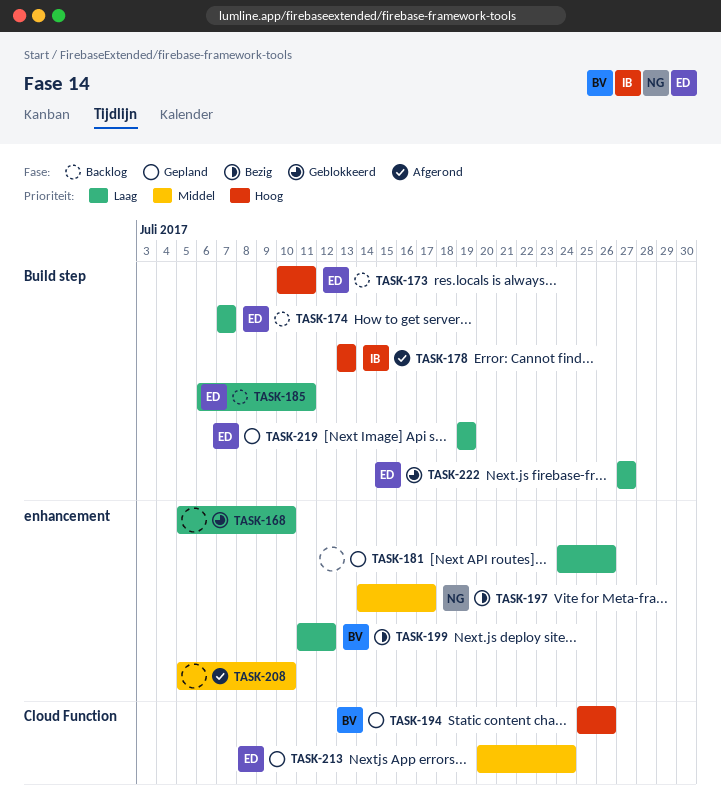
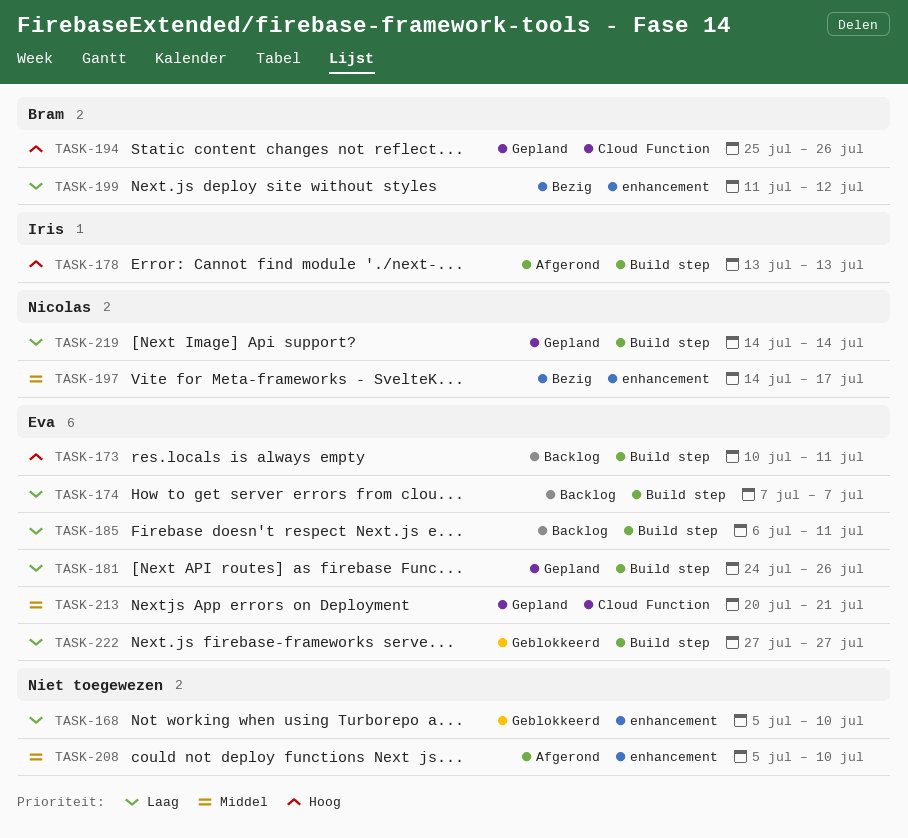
TASK-181, owner: none -> Eva
TASK-181, label: enhancement -> Build step
TASK-213, due: Jul 24 -> Jul 21
TASK-219, owner: Eva -> Nicolas
TASK-219, start: Jul 19 -> Jul 14
TASK-219, due: Jul 19 -> Jul 14

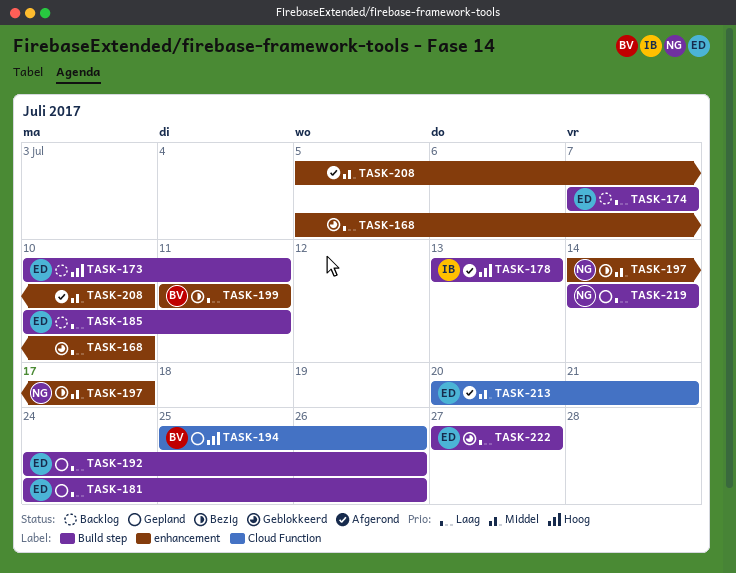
TASK-185, start: Jul 6 -> Jul 10
TASK-192: none -> present
TASK-199, due: Jul 12 -> Jul 11
TASK-213, status: Gepland -> Afgerond

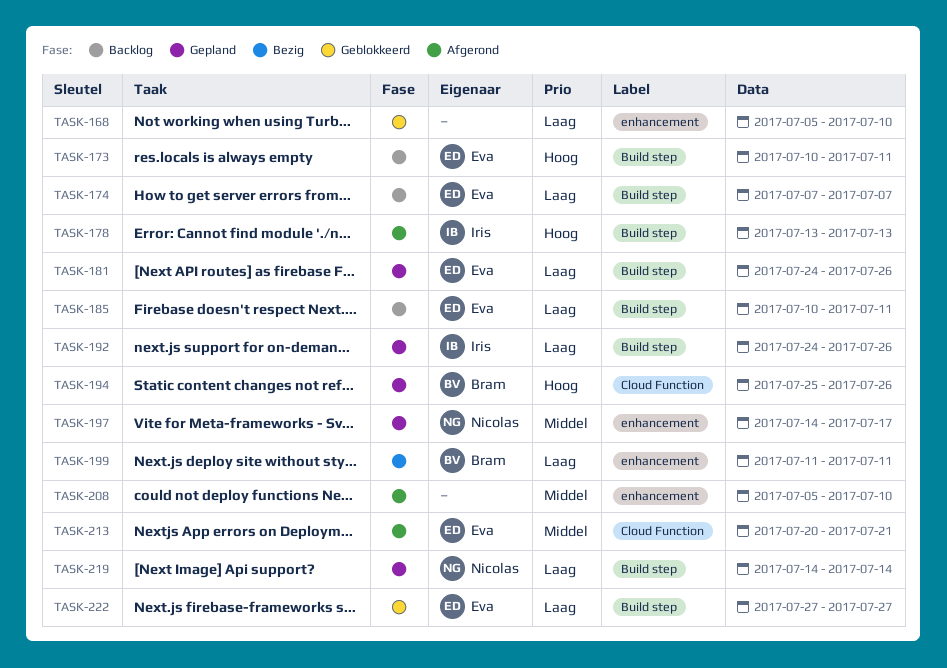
TASK-192, owner: Eva -> Iris
TASK-197, status: Bezig -> Gepland

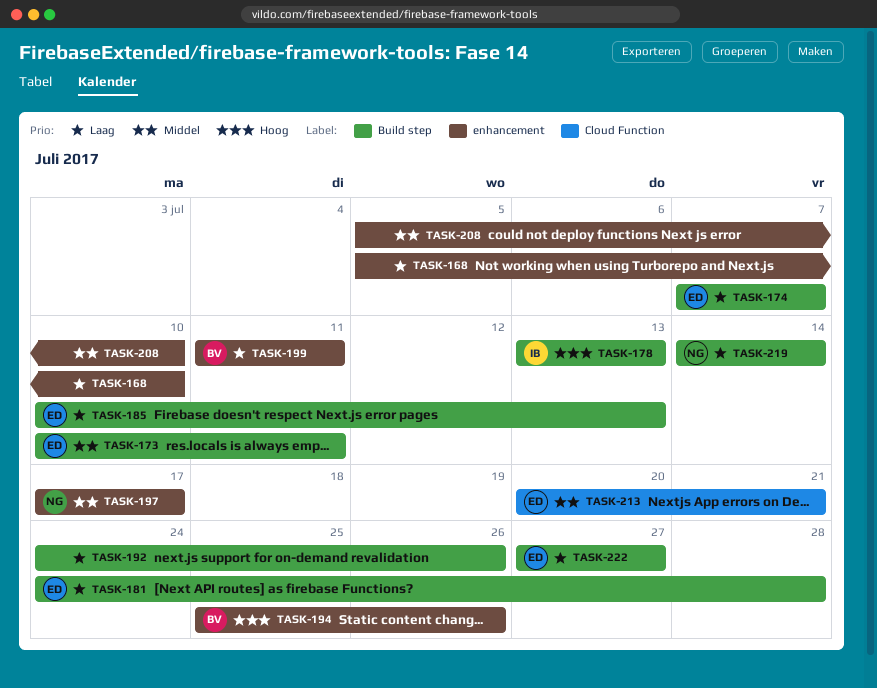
TASK-173, priority: Hoog -> Middel
TASK-181, due: Jul 26 -> Jul 28
TASK-185, due: Jul 11 -> Jul 13
TASK-192, owner: Iris -> none
TASK-194, label: Cloud Function -> enhancement
TASK-197, start: Jul 14 -> Jul 17

